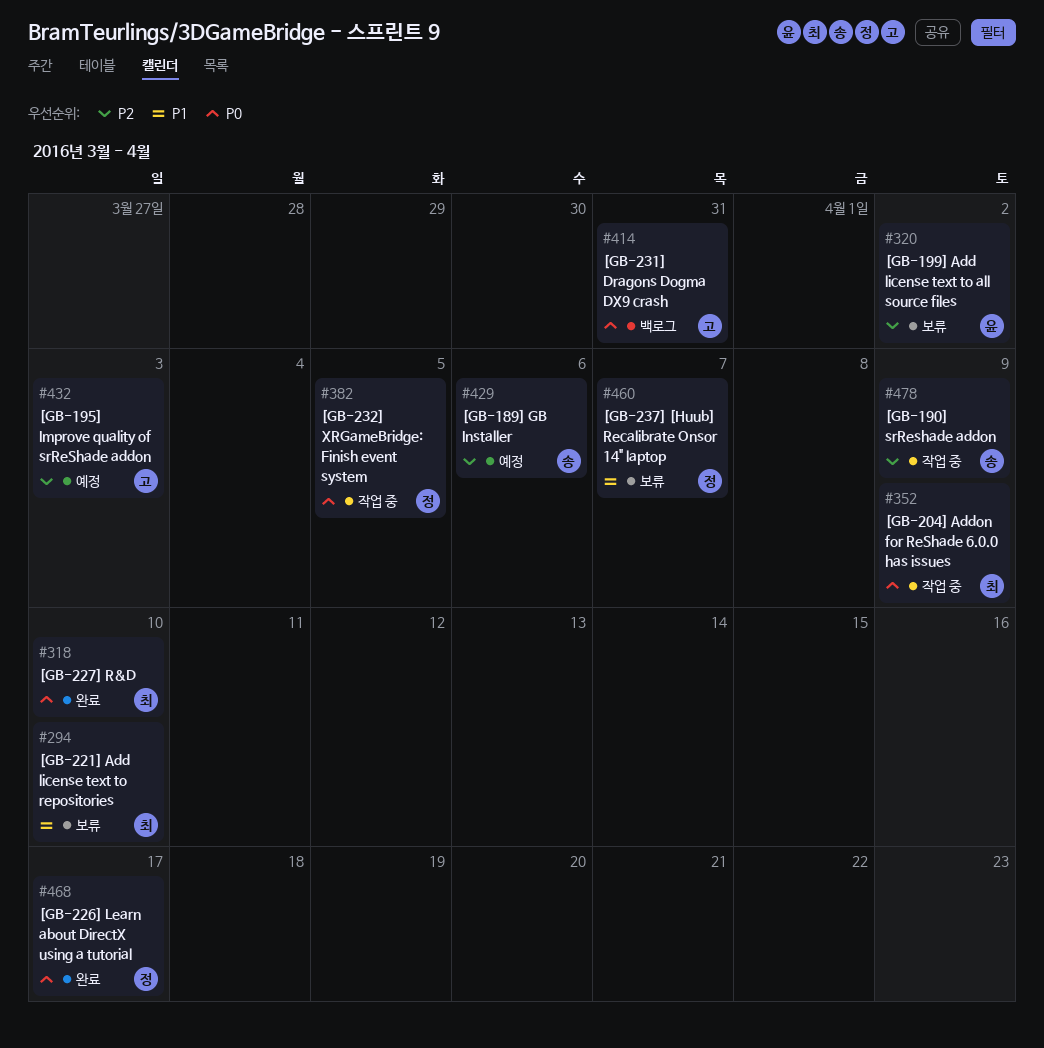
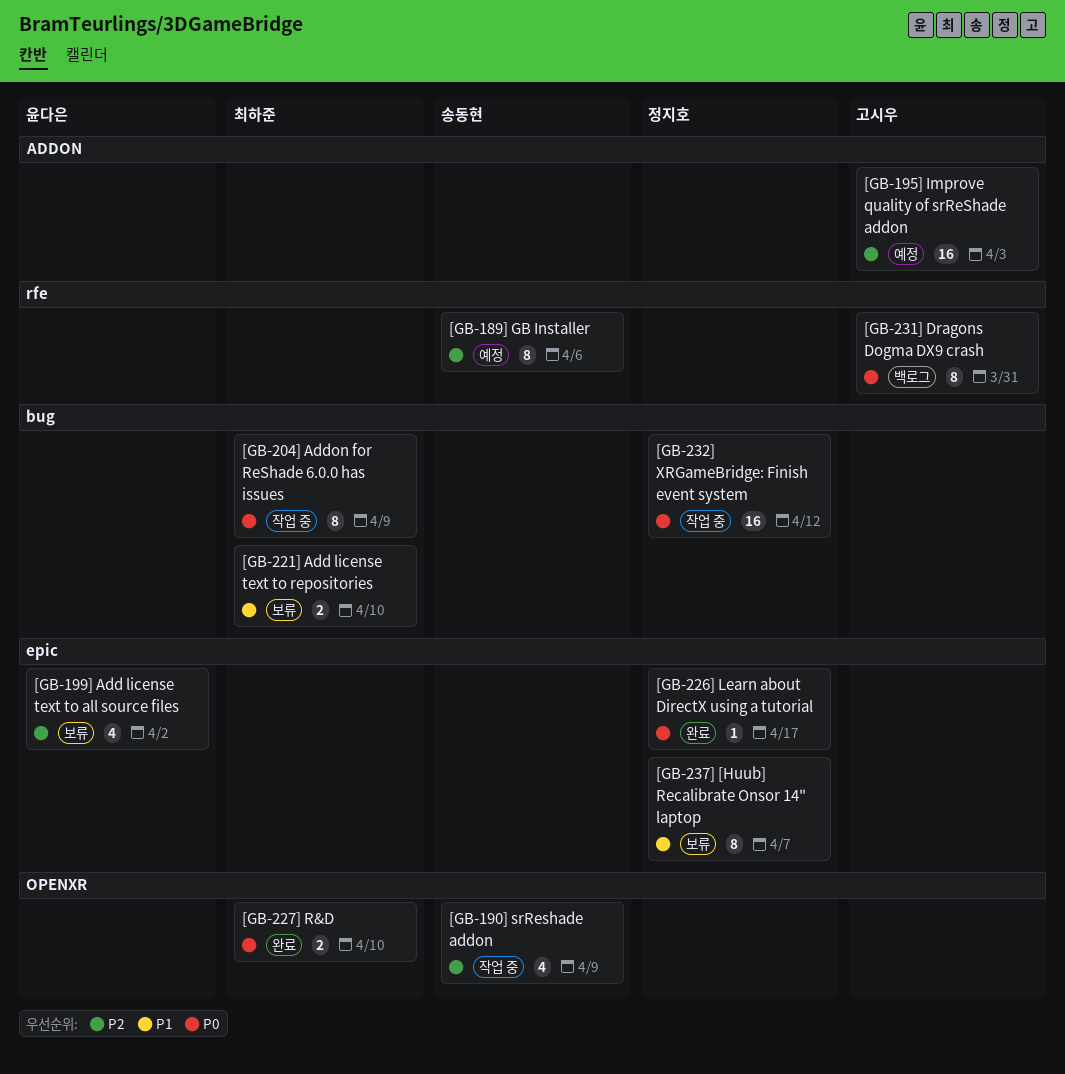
[GB-232] XRGameBridge: Finish event system, due: Apr 5 -> Apr 12

